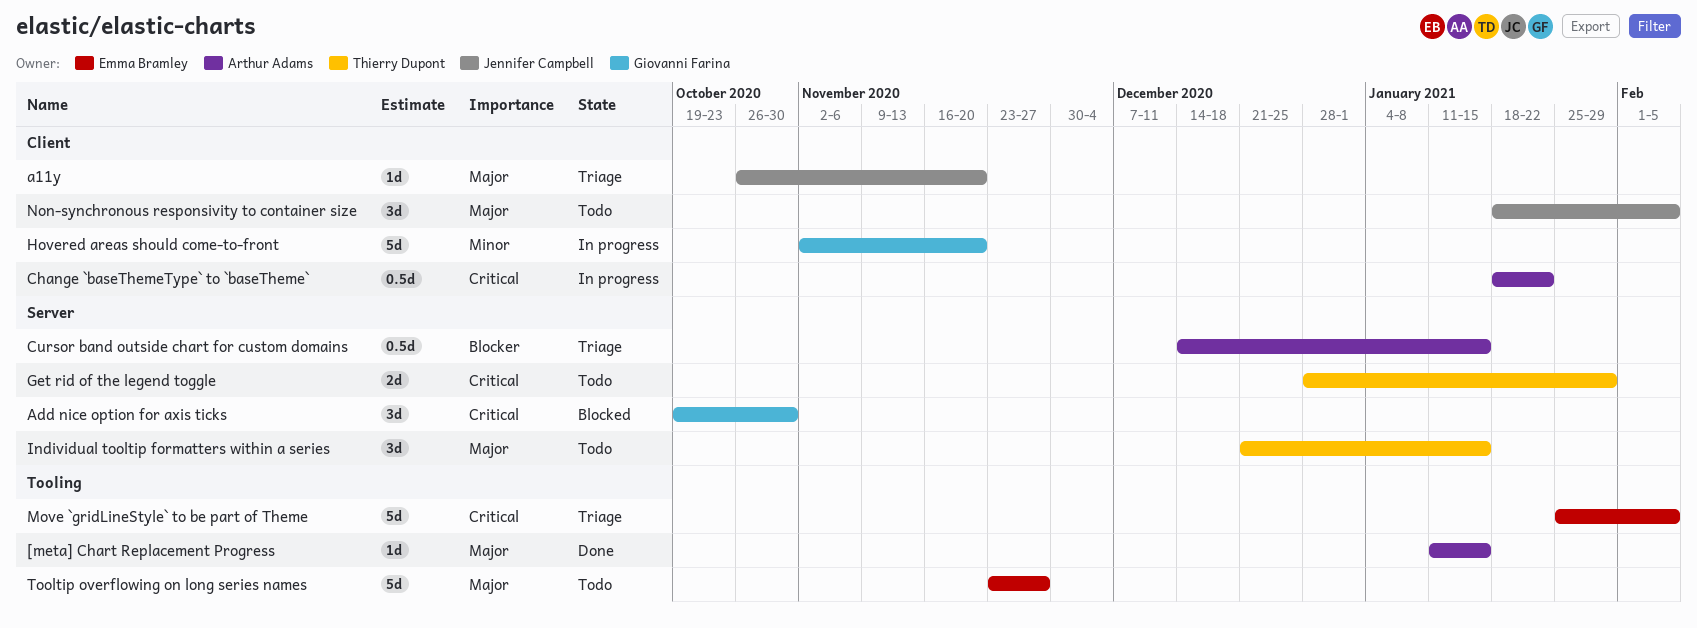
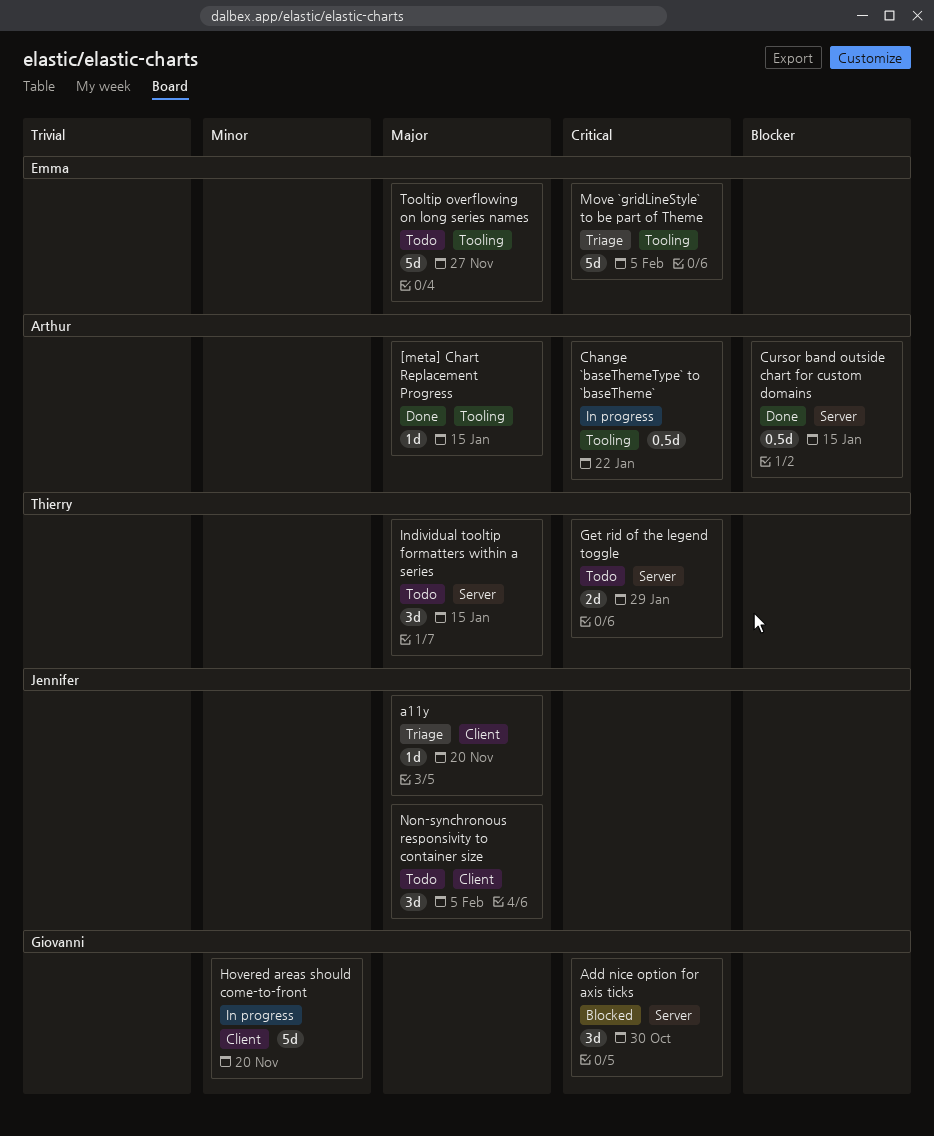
Change `baseThemeType` to `baseTheme`, label: Client -> Tooling
Cursor band outside chart for custom domains, status: Triage -> Done

